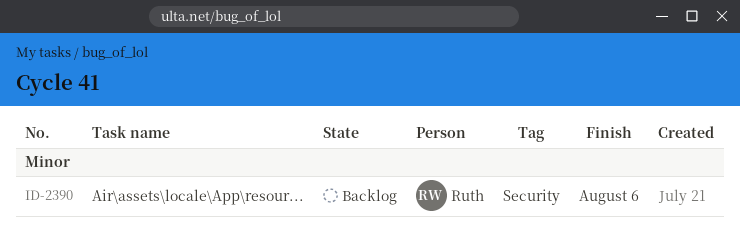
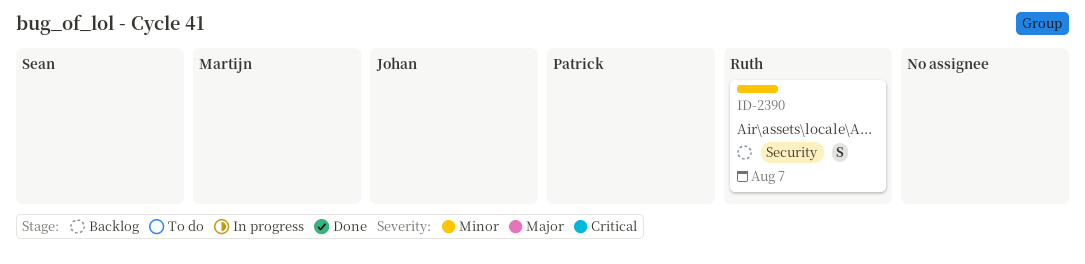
ID-2390, due: Aug 6 -> Aug 7

